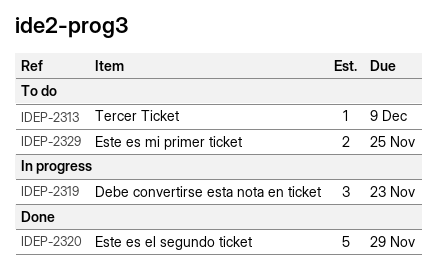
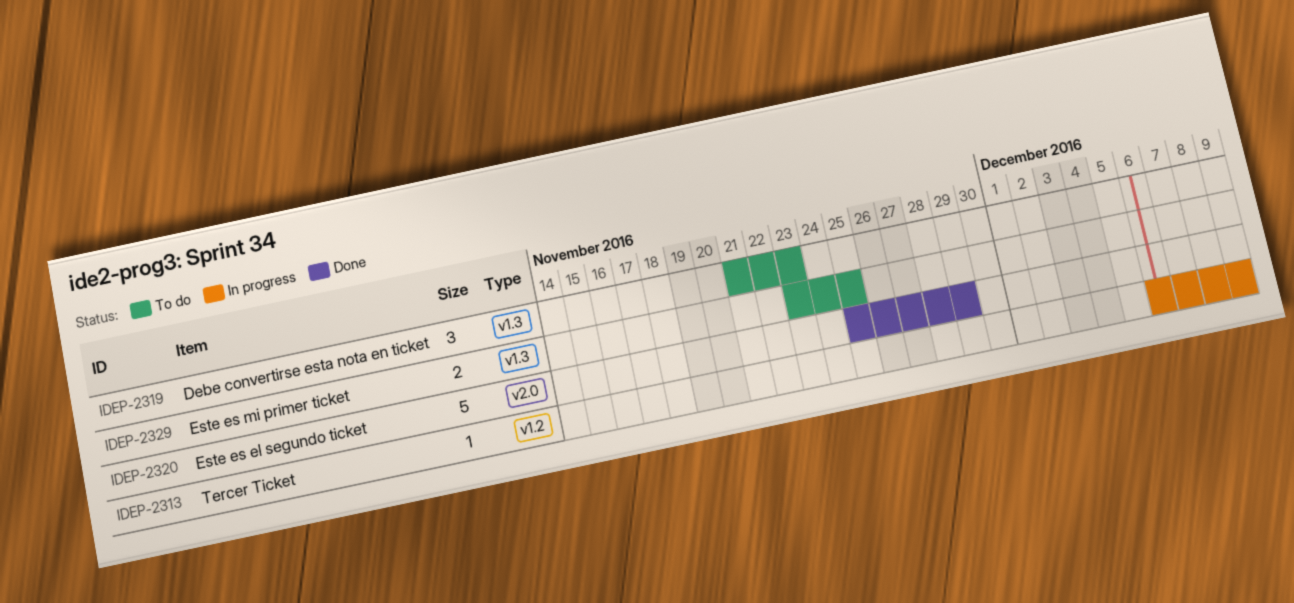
IDEP-2313, status: To do -> In progress
IDEP-2319, status: In progress -> To do

